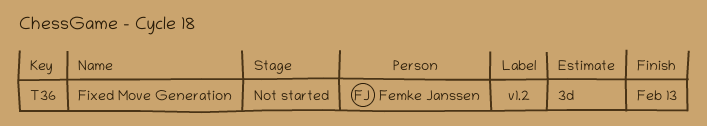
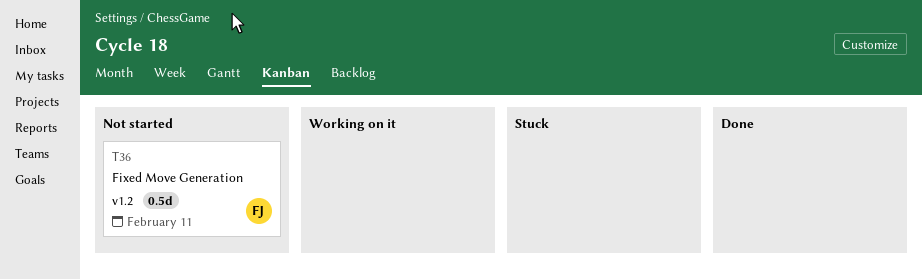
T36, estimate: 3d -> 0.5d
T36, due: Feb 13 -> Feb 11

